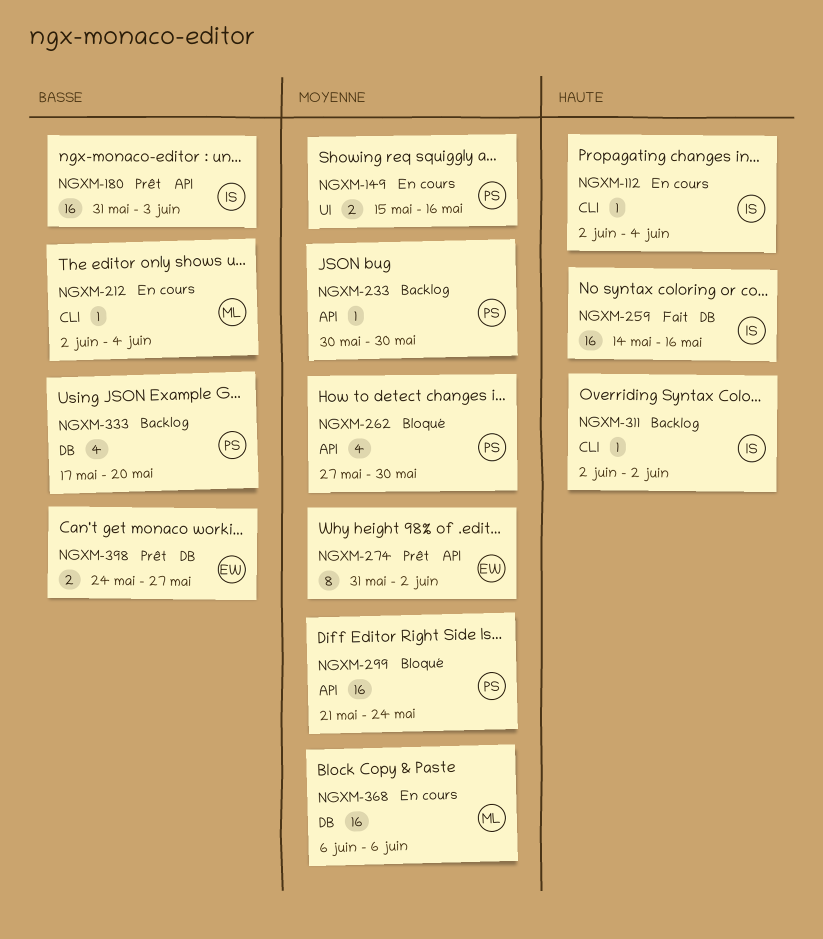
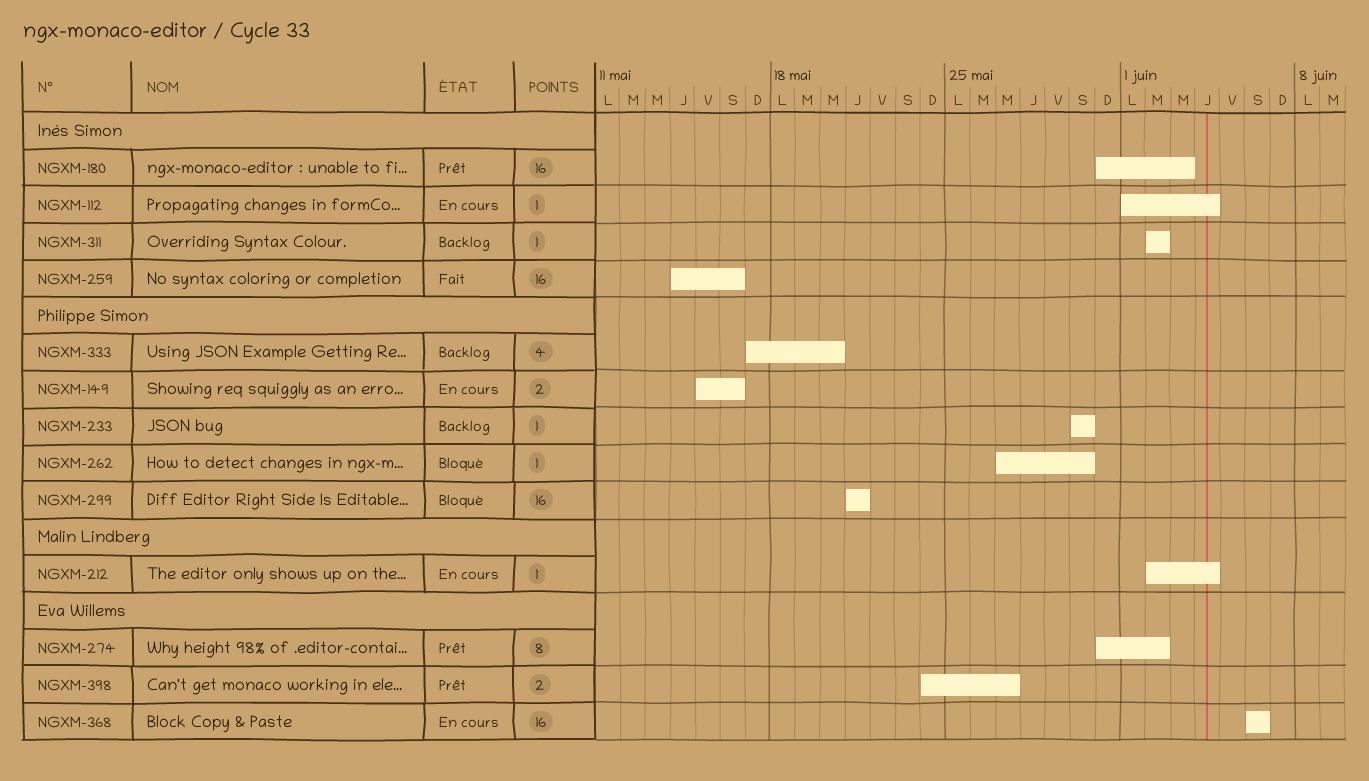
NGXM-112, start: Jun 2 -> Jun 1
NGXM-262, estimate: 4 -> 1
NGXM-299, due: May 24 -> May 21
NGXM-368, owner: Malin Lindberg -> Eva Willems

